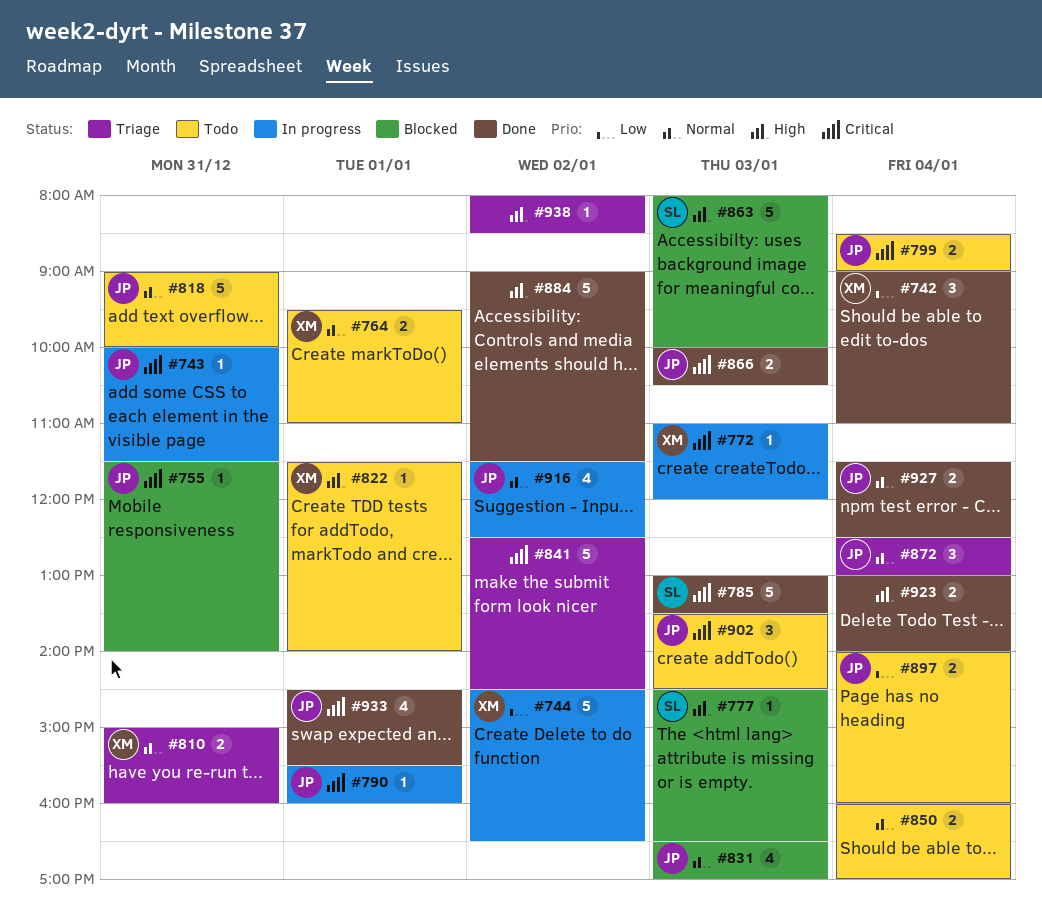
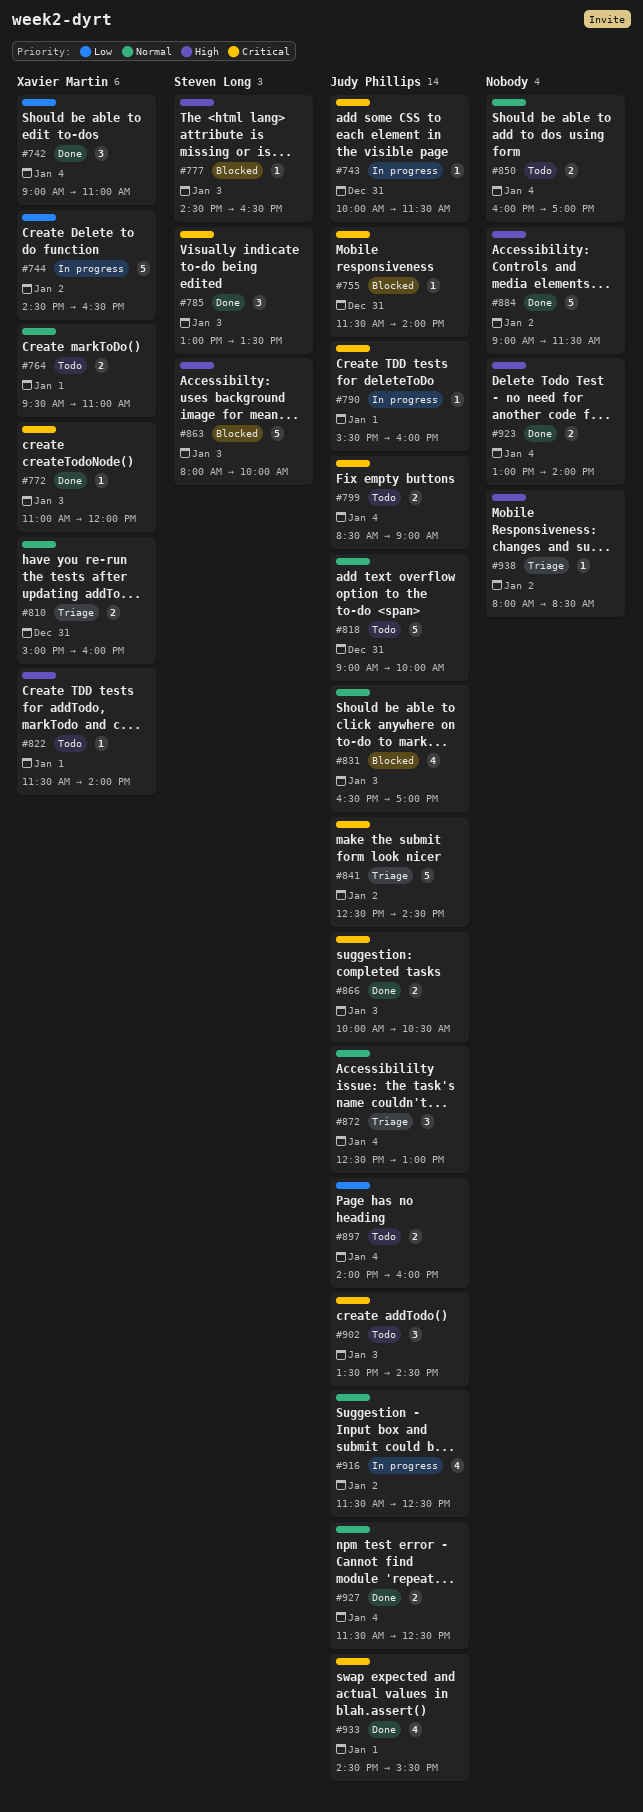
#772, status: In progress -> Done
#785, estimate: 5 -> 3
#841, owner: none -> Judy Phillips

